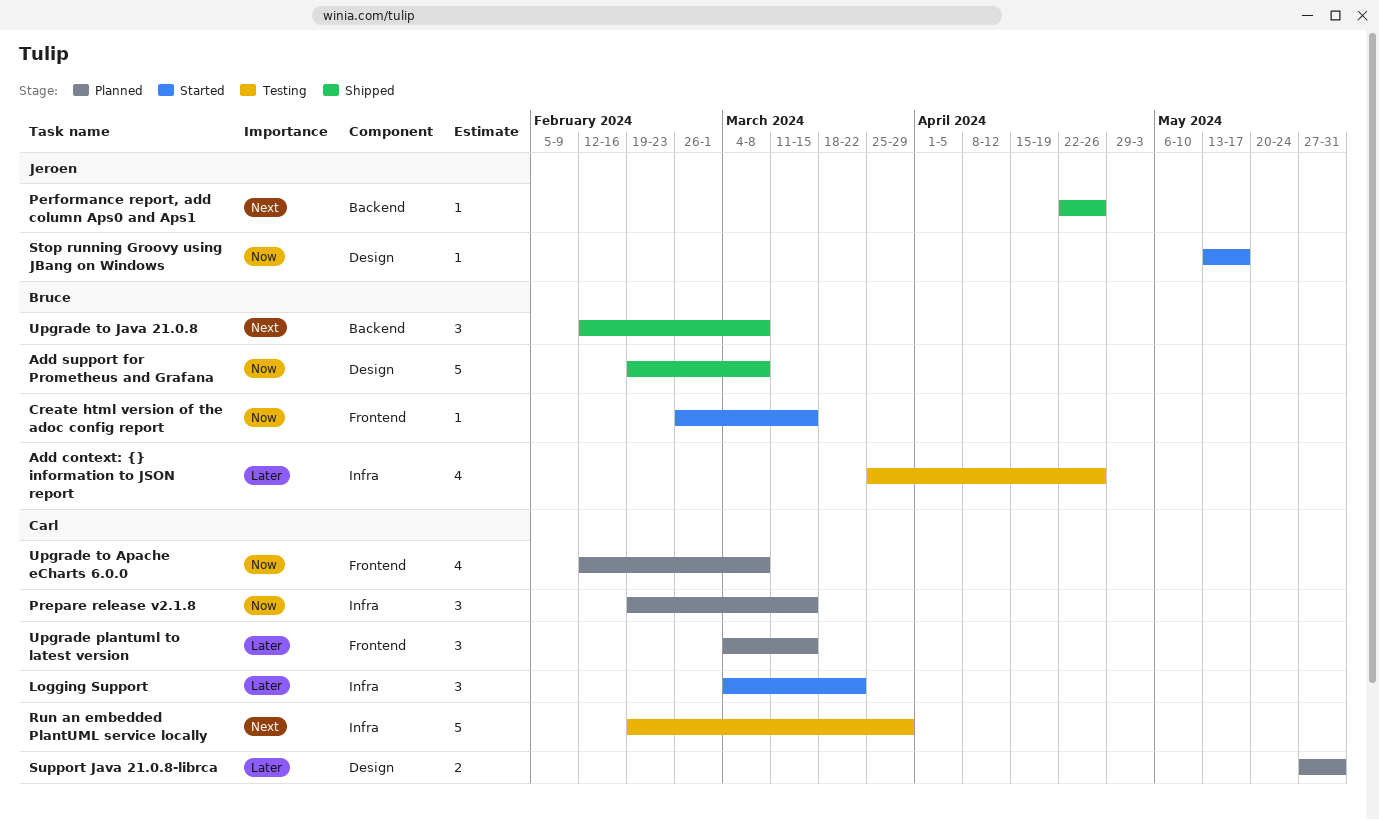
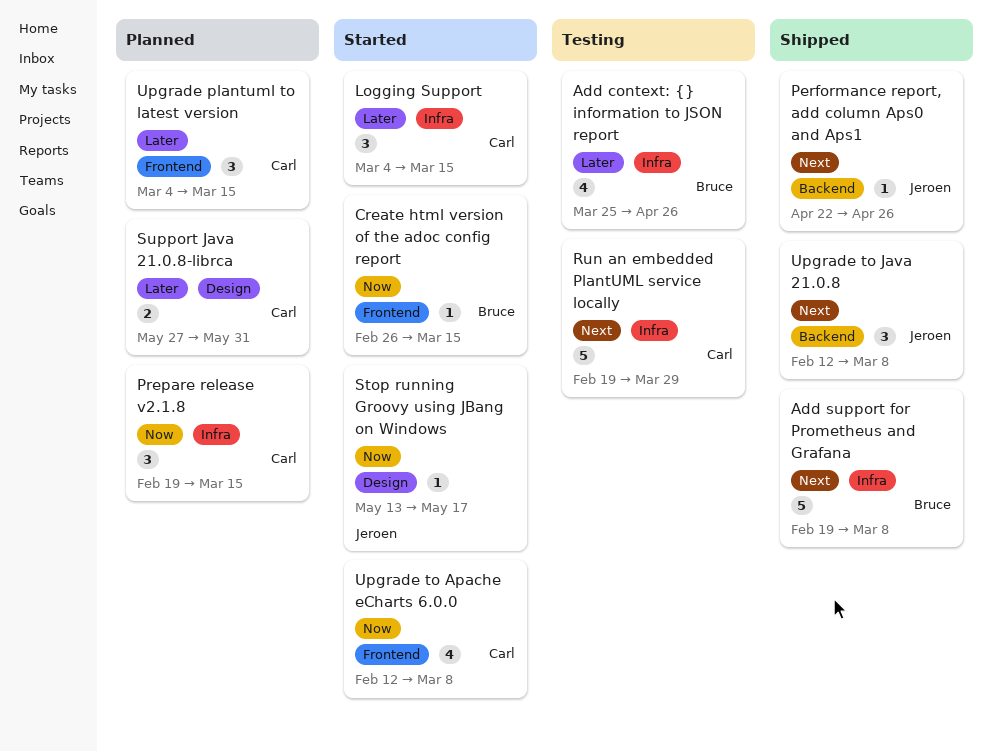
Add support for Prometheus and Grafana, priority: Now -> Next
Add support for Prometheus and Grafana, label: Design -> Infra
Logging Support, due: Mar 22 -> Mar 15
Upgrade to Apache eCharts 6.0.0, status: Planned -> Started
Upgrade to Java 21.0.8, owner: Bruce -> Jeroen

